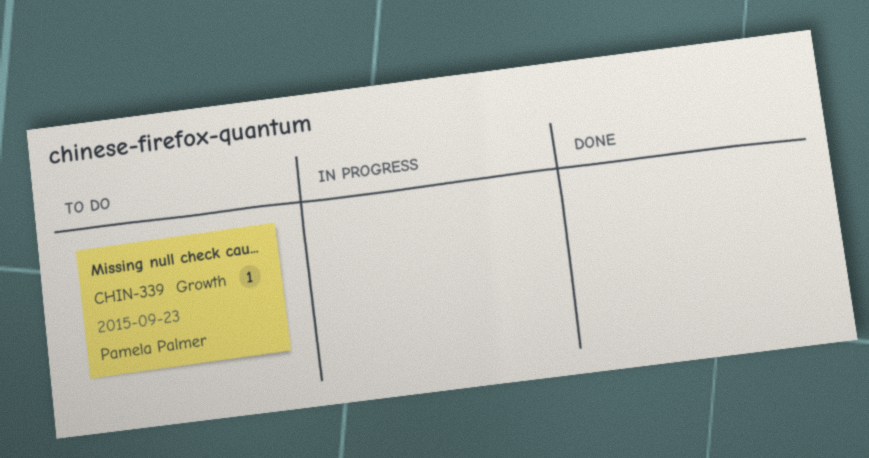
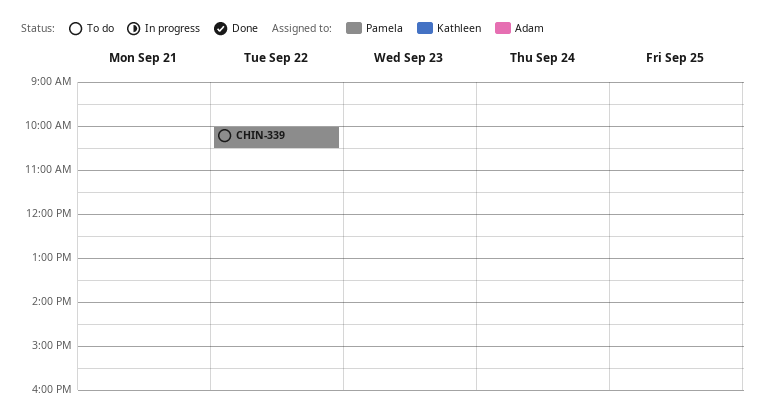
CHIN-339, day: Sep 23 -> Sep 22

